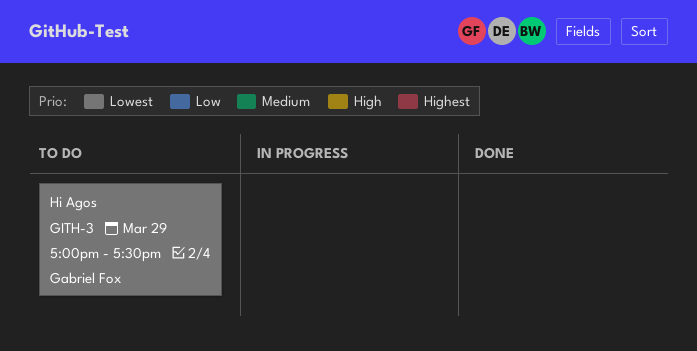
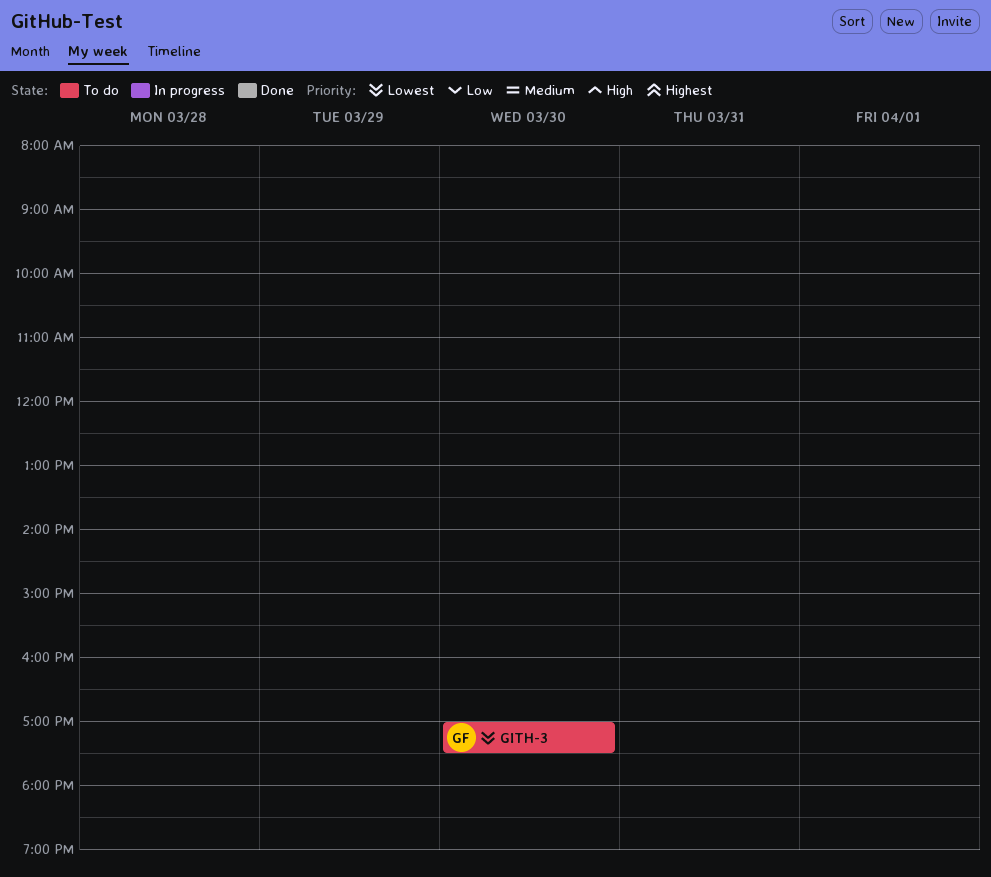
GITH-3, day: Mar 29 -> Mar 30

